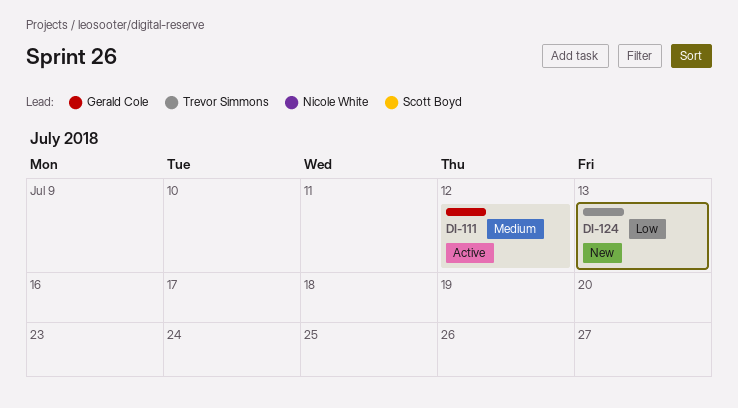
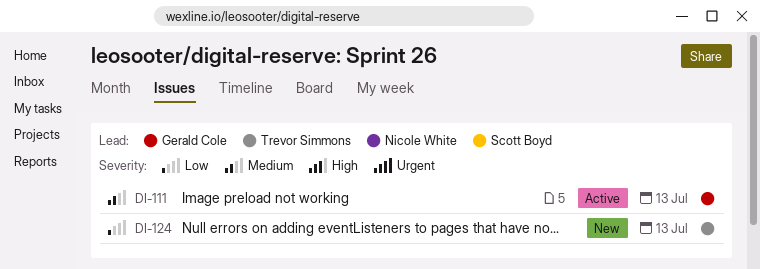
DI-111, due: Jul 12 -> Jul 13

